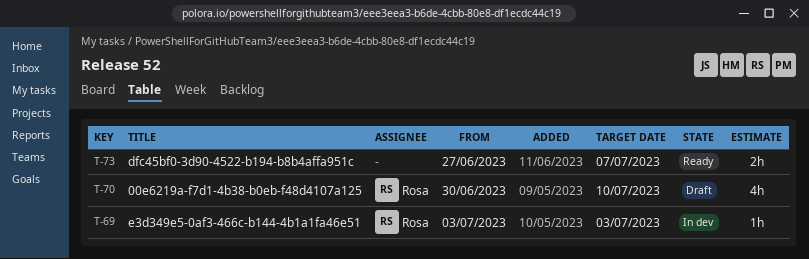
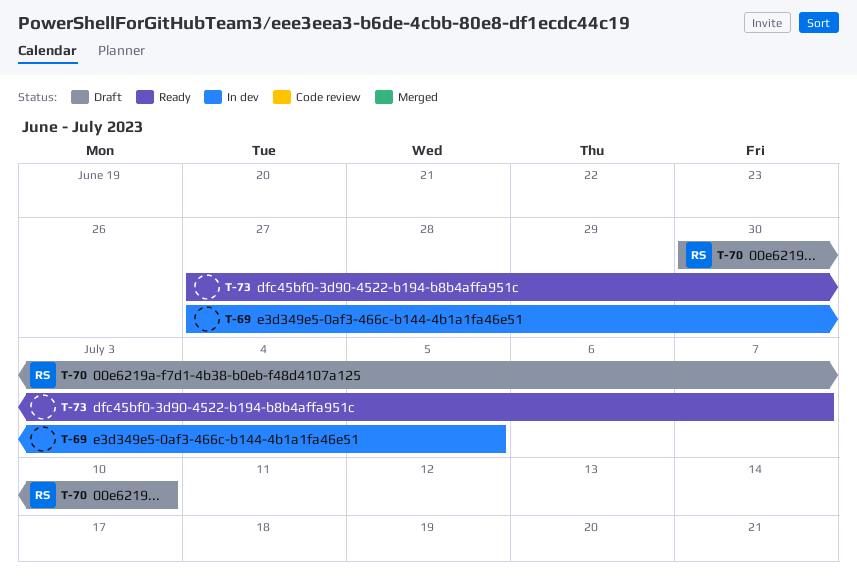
T-69, owner: Rosa -> none
T-69, start: Jul 3 -> Jun 27
T-69, due: Jul 3 -> Jul 5

